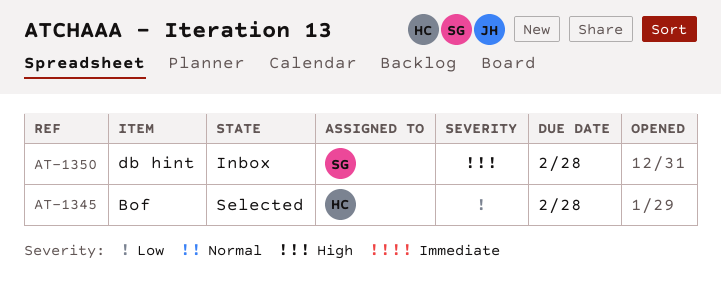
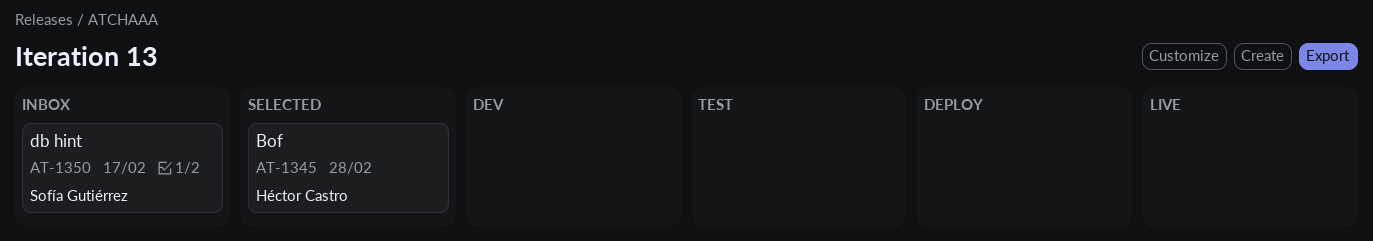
AT-1350, due: Feb 28 -> Feb 17

